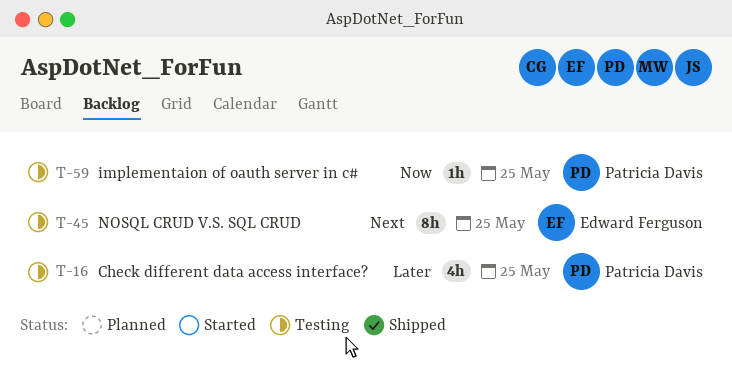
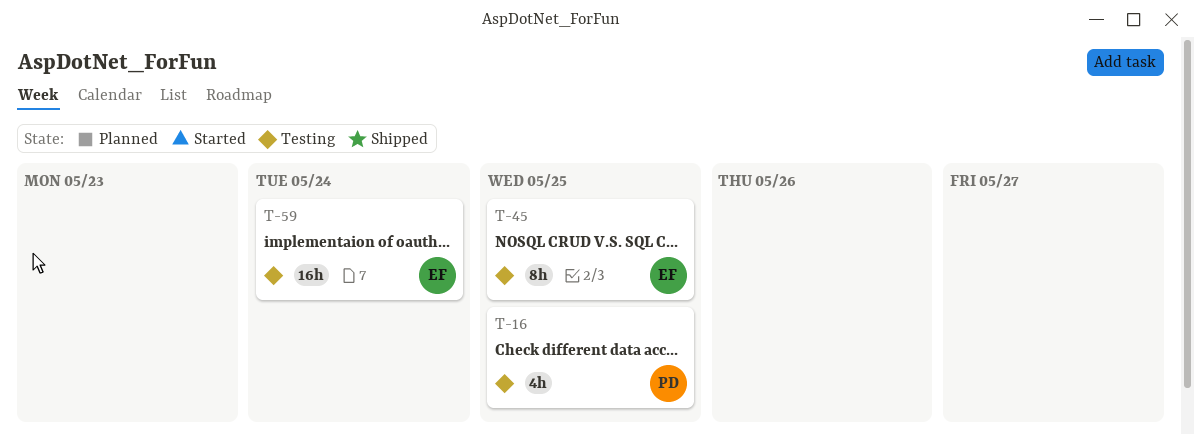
T-59, owner: Patricia Davis -> Edward Ferguson
T-59, estimate: 1h -> 16h
T-59, due: May 25 -> May 24

